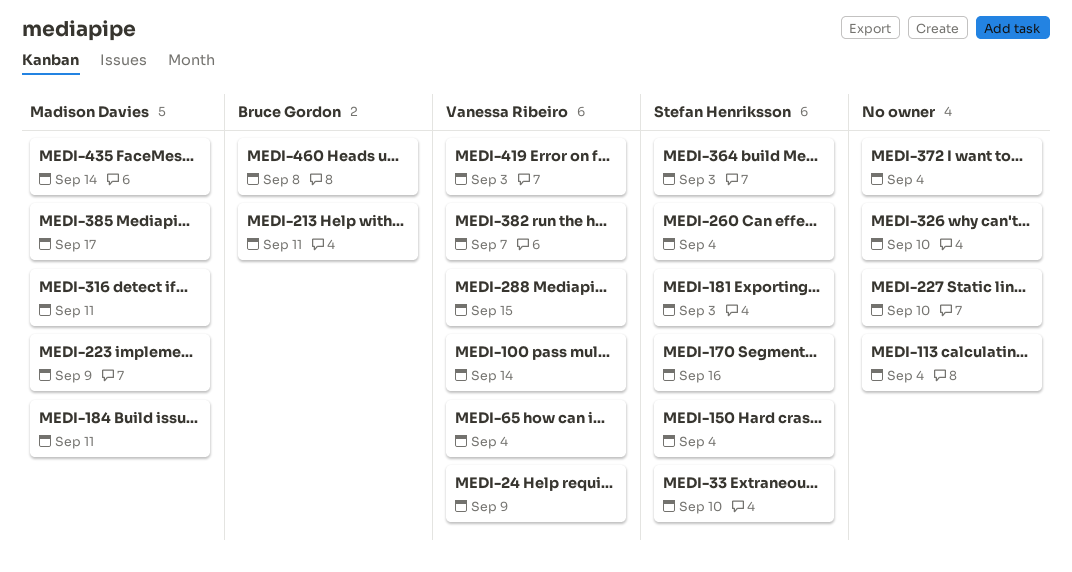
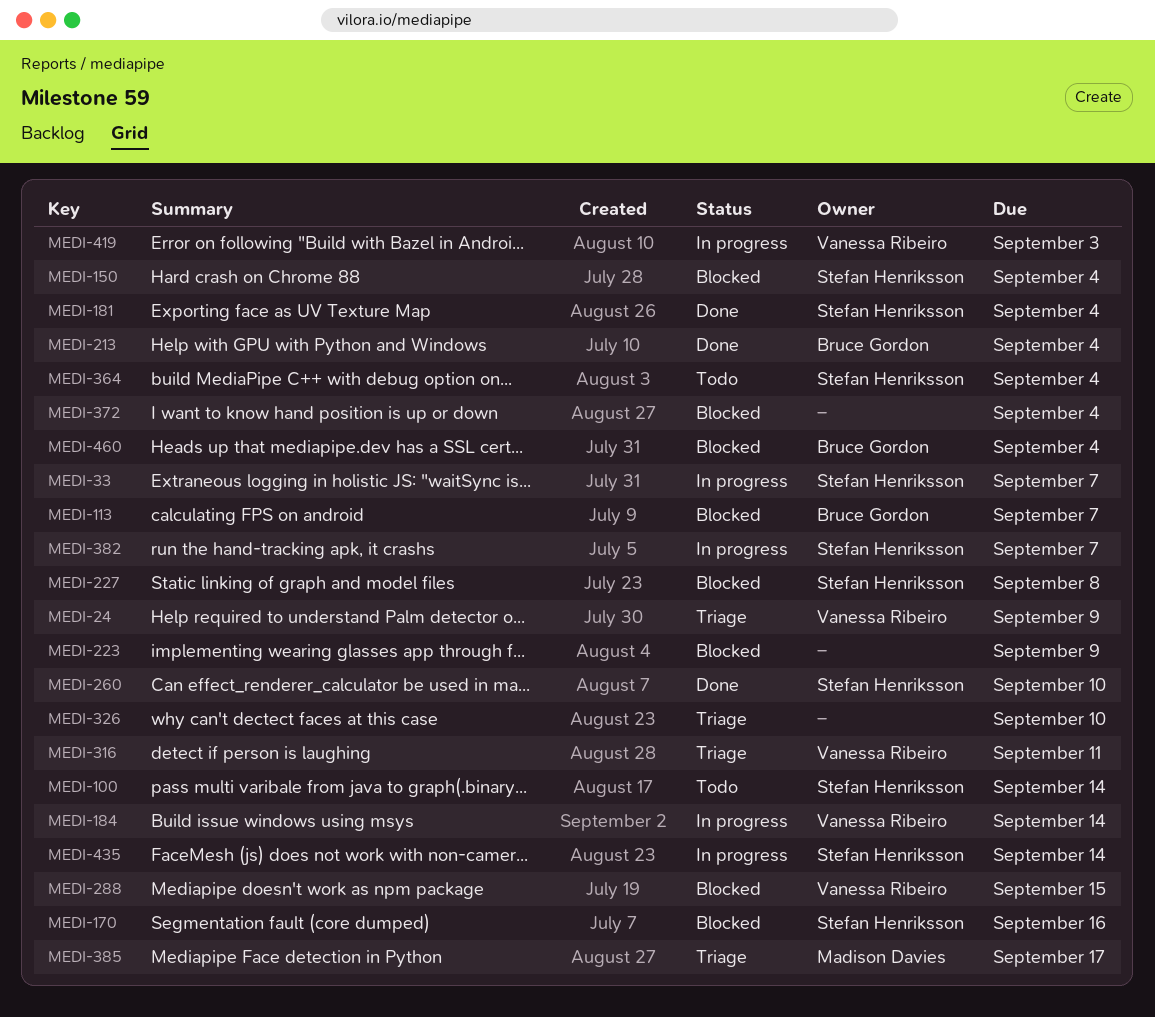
MEDI-33, due: Sep 10 -> Sep 7
MEDI-65: present -> none
MEDI-100, owner: Vanessa Ribeiro -> Stefan Henriksson
MEDI-113, owner: none -> Bruce Gordon
MEDI-113, due: Sep 4 -> Sep 7
MEDI-181, due: Sep 3 -> Sep 4
MEDI-184, owner: Madison Davies -> Vanessa Ribeiro
MEDI-184, due: Sep 11 -> Sep 14
MEDI-213, due: Sep 11 -> Sep 4
MEDI-223, owner: Madison Davies -> none
MEDI-227, owner: none -> Stefan Henriksson
MEDI-227, due: Sep 10 -> Sep 8
MEDI-260, due: Sep 4 -> Sep 10
MEDI-316, owner: Madison Davies -> Vanessa Ribeiro
MEDI-364, due: Sep 3 -> Sep 4
MEDI-382, owner: Vanessa Ribeiro -> Stefan Henriksson
MEDI-435, owner: Madison Davies -> Stefan Henriksson
MEDI-460, due: Sep 8 -> Sep 4

